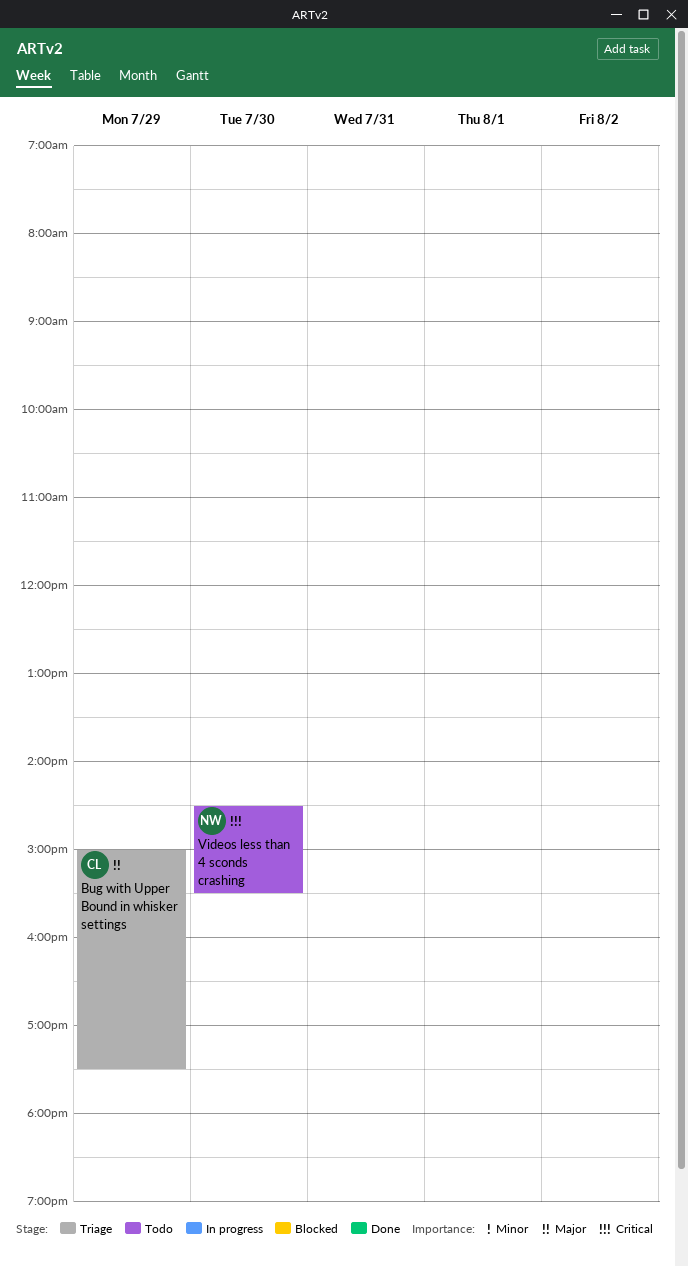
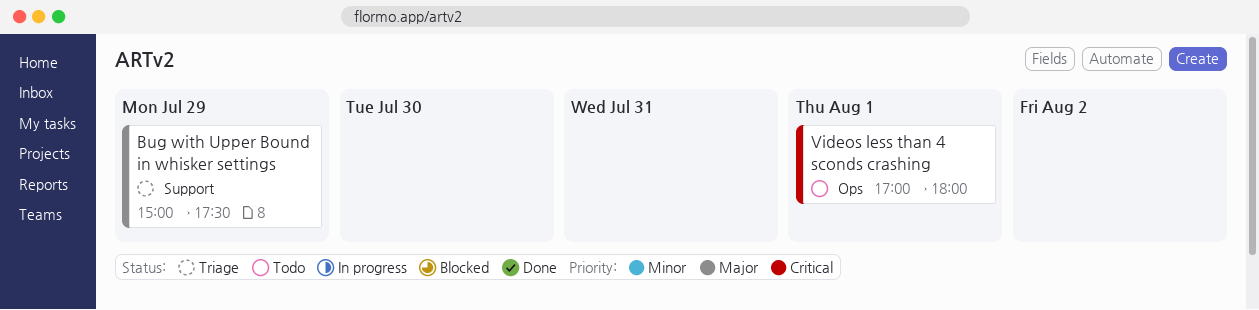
Videos less than 4 sconds crashing, day: Jul 30 -> Aug 1
Videos less than 4 sconds crashing, begins: 14:30 -> 17:00
Videos less than 4 sconds crashing, ends: 15:30 -> 18:00

